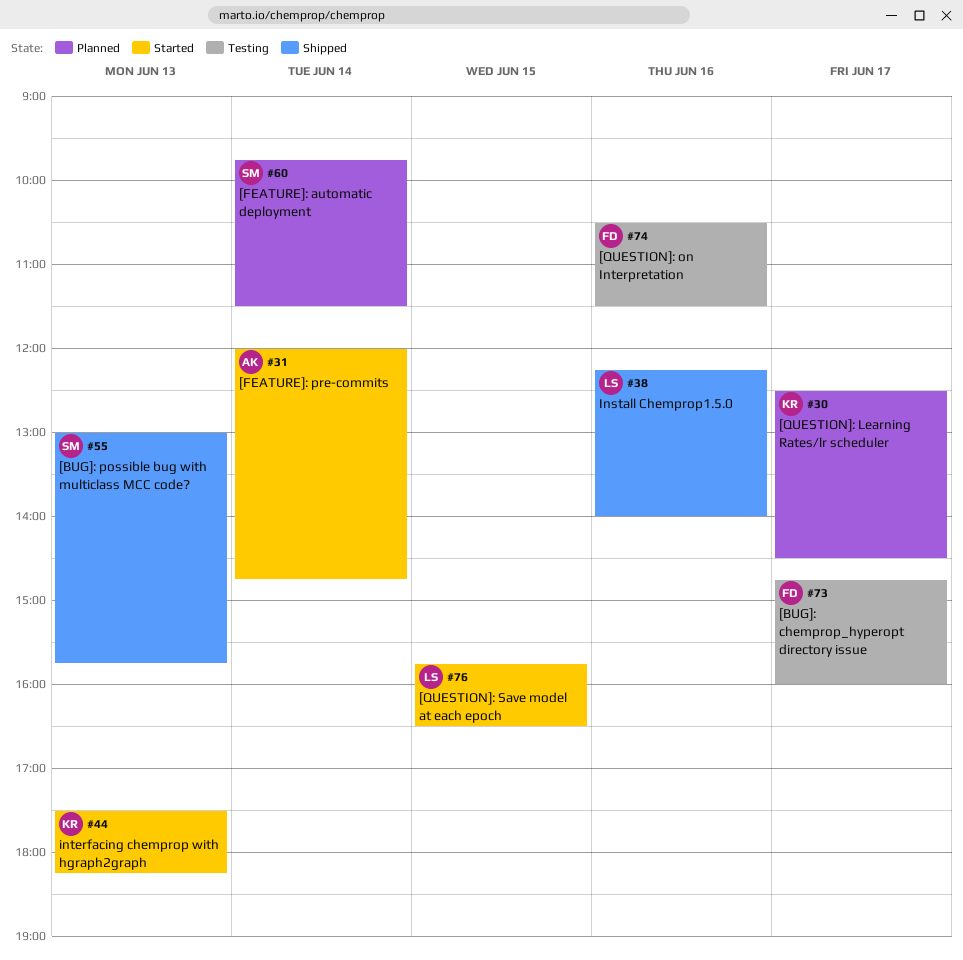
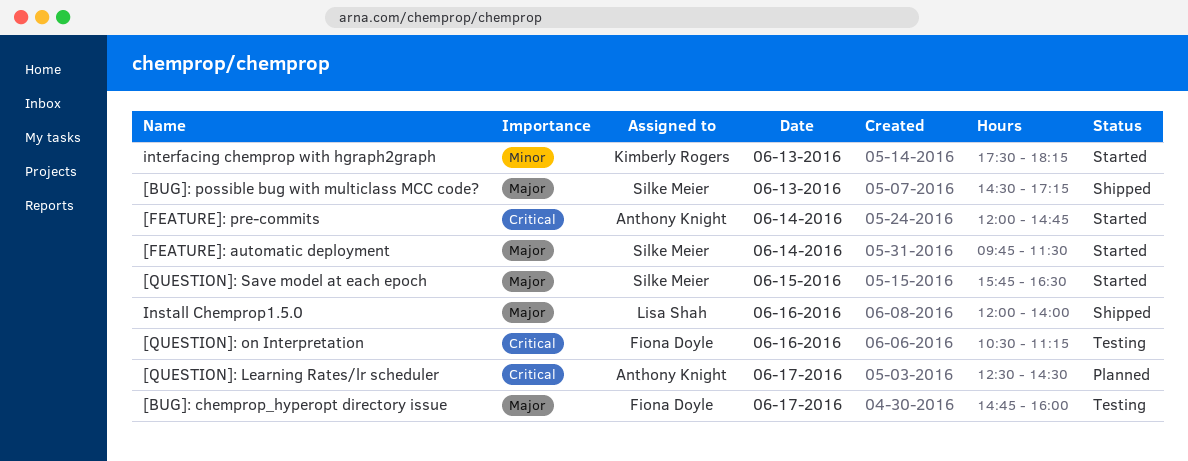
[BUG]: possible bug with multiclass MCC code?, begins: 13:00 -> 14:30
[BUG]: possible bug with multiclass MCC code?, ends: 15:45 -> 17:15
[FEATURE]: automatic deployment, status: Planned -> Started
[QUESTION]: Learning Rates/lr scheduler, owner: Kimberly Rogers -> Anthony Knight
[QUESTION]: on Interpretation, ends: 11:30 -> 11:15
[QUESTION]: Save model at each epoch, owner: Lisa Shah -> Silke Meier
Install Chemprop1.5.0, begins: 12:15 -> 12:00

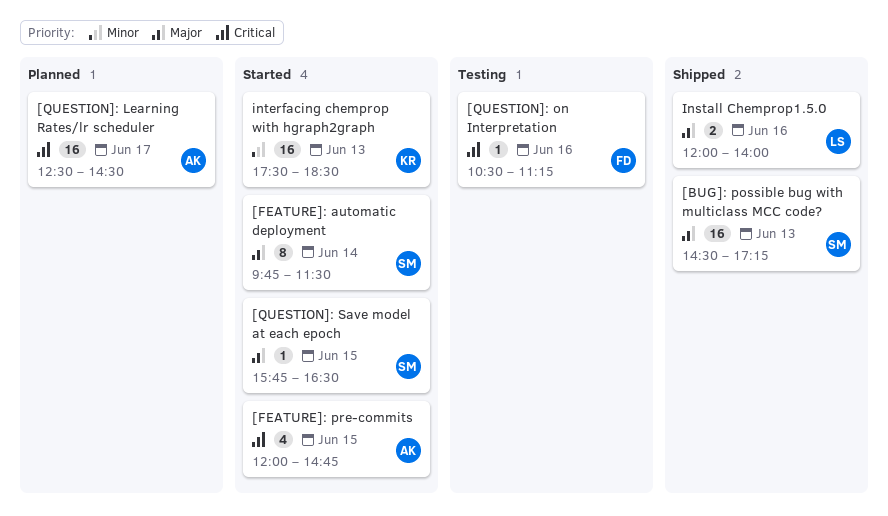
[BUG]: chemprop_hyperopt directory issue: present -> none
[FEATURE]: pre-commits, day: Jun 14 -> Jun 15
interfacing chemprop with hgraph2graph, ends: 18:15 -> 18:30

